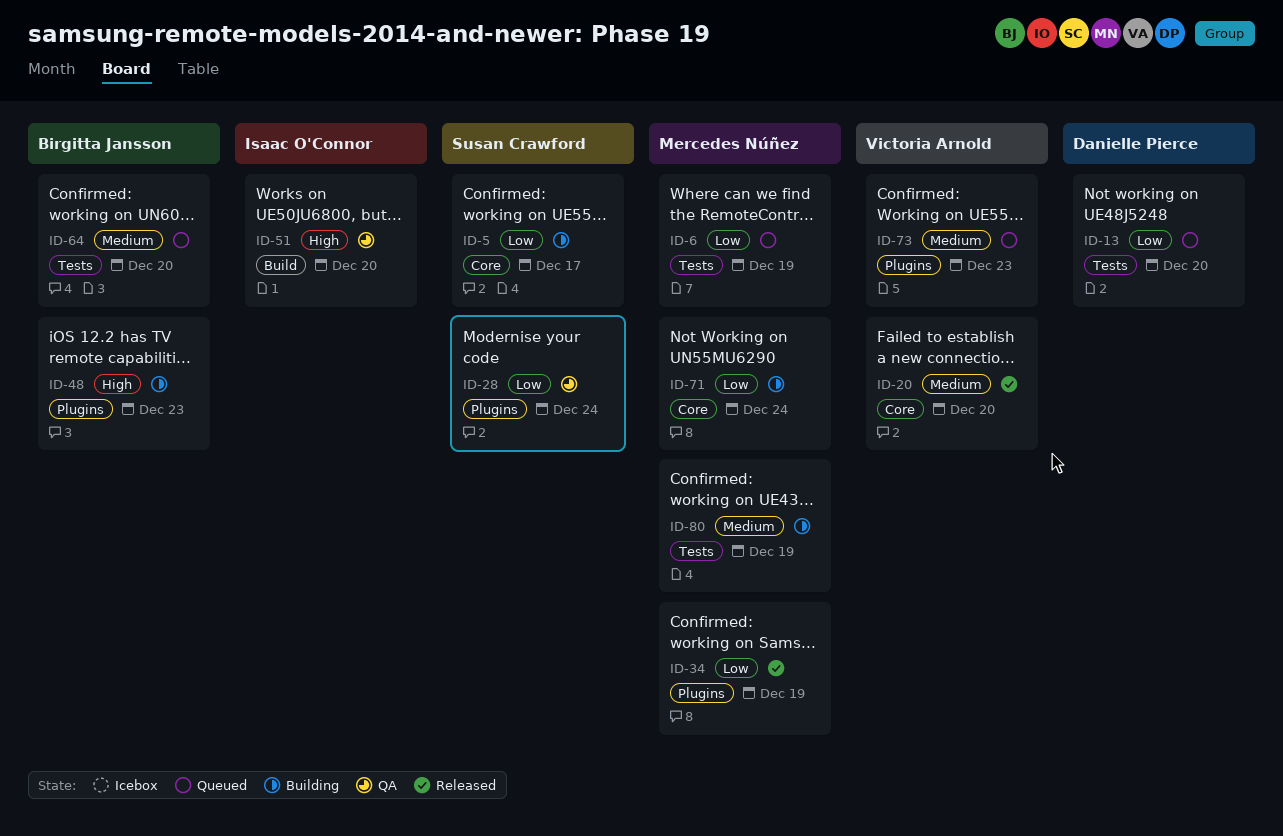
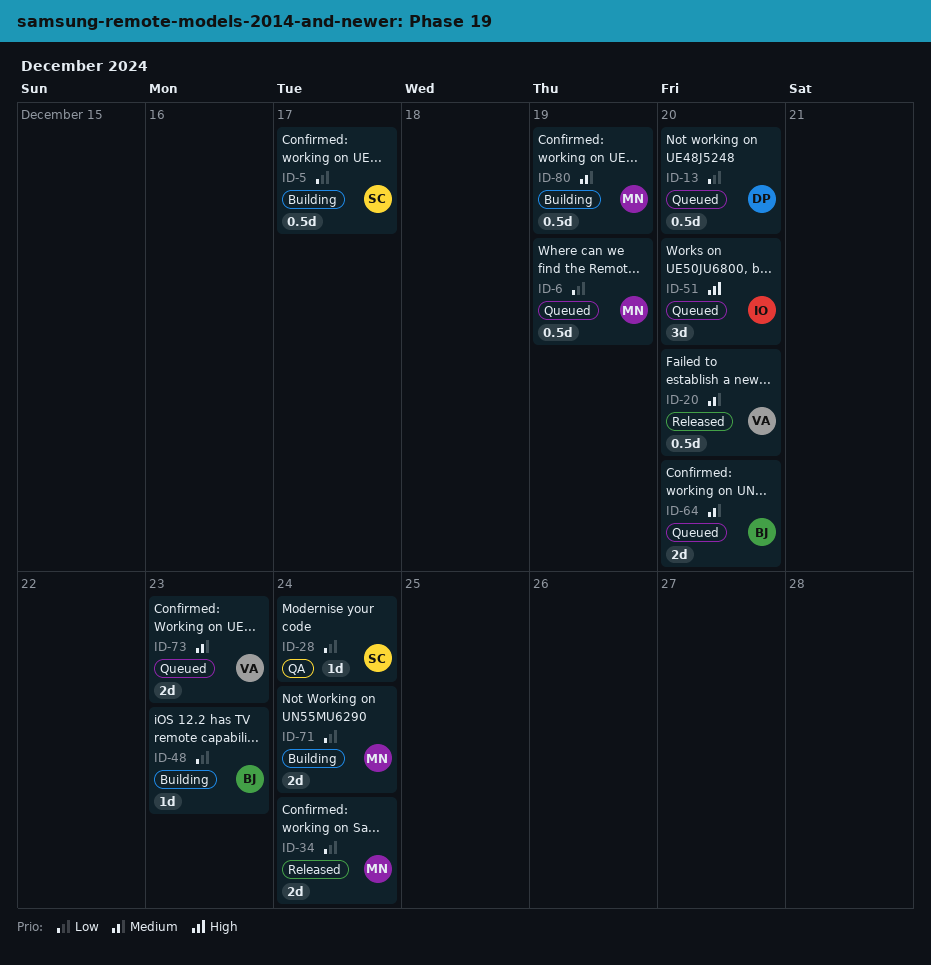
ID-34, due: Dec 19 -> Dec 24
ID-48, priority: High -> Low
ID-51, status: QA -> Queued

